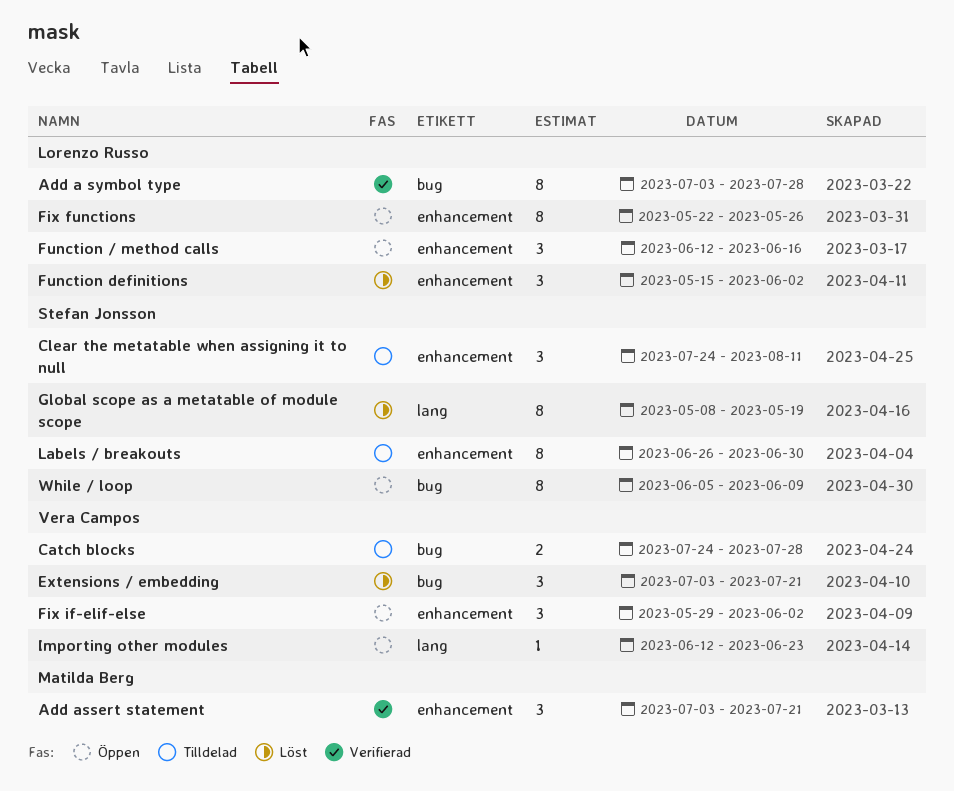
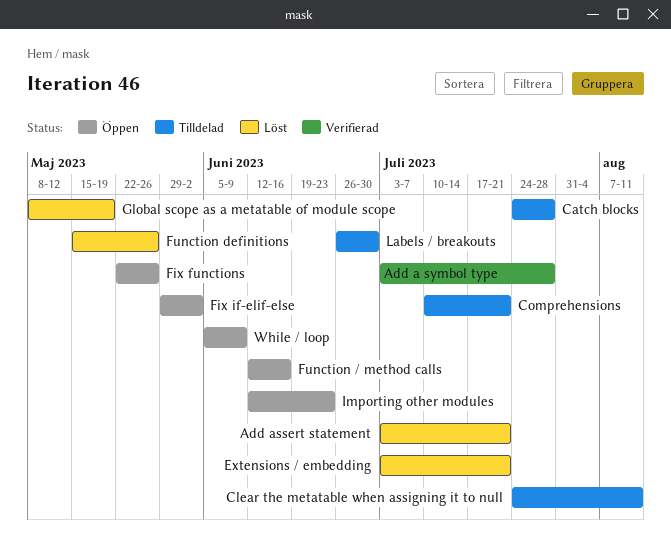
Add assert statement, status: Verifierad -> Löst
Comprehensions: none -> present
Function definitions, due: Jun 2 -> May 26

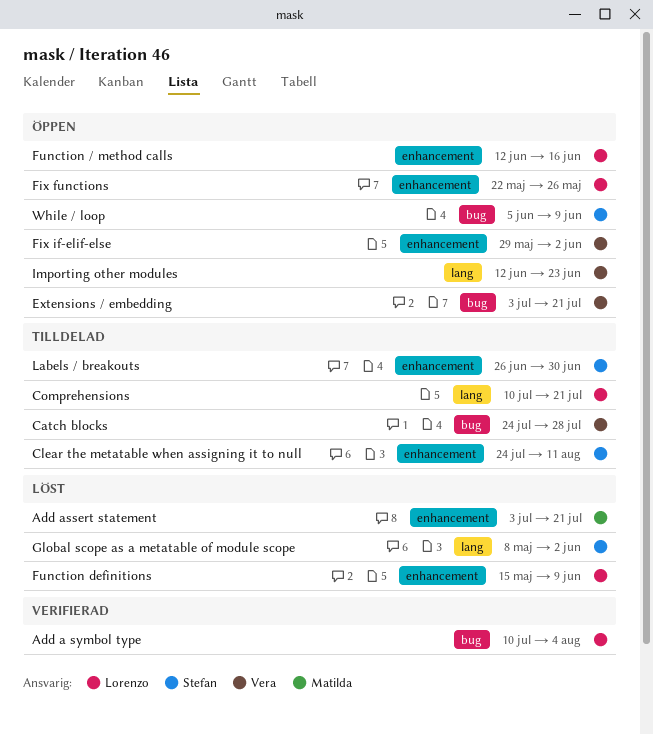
Add a symbol type, start: Jul 3 -> Jul 10
Add a symbol type, due: Jul 28 -> Aug 4
Extensions / embedding, status: Löst -> Öppen
Function definitions, due: May 26 -> Jun 9
Global scope as a metatable of module scope, due: May 19 -> Jun 2

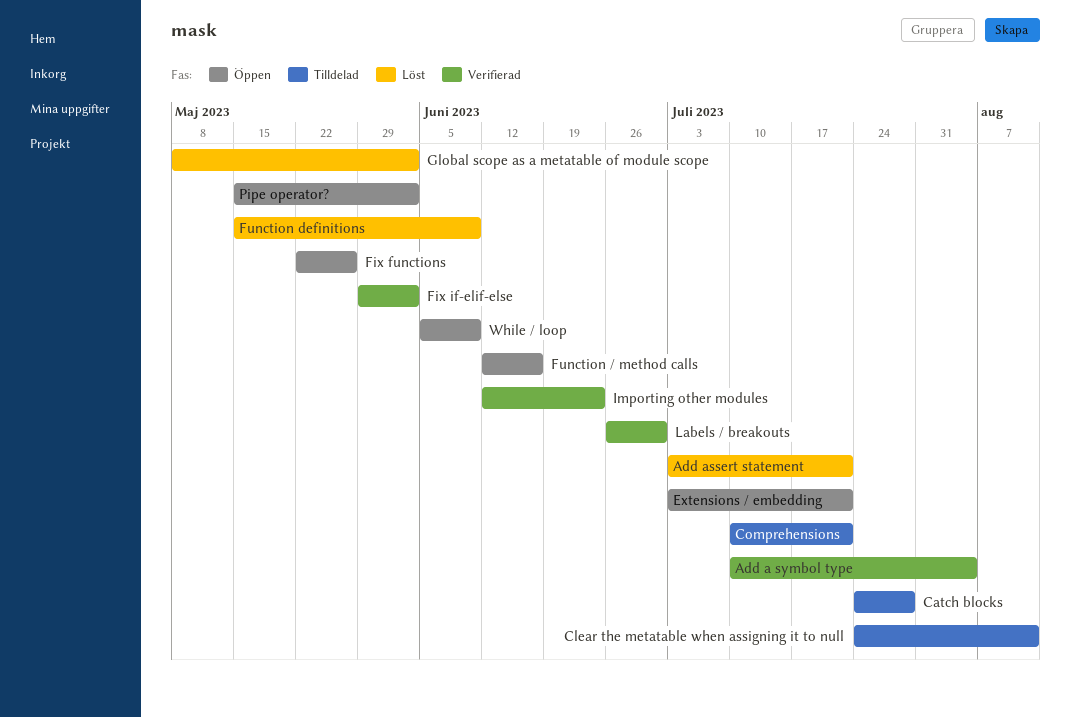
Fix if-elif-else, status: Öppen -> Verifierad
Importing other modules, status: Öppen -> Verifierad
Labels / breakouts, status: Tilldelad -> Verifierad
Pipe operator?: none -> present

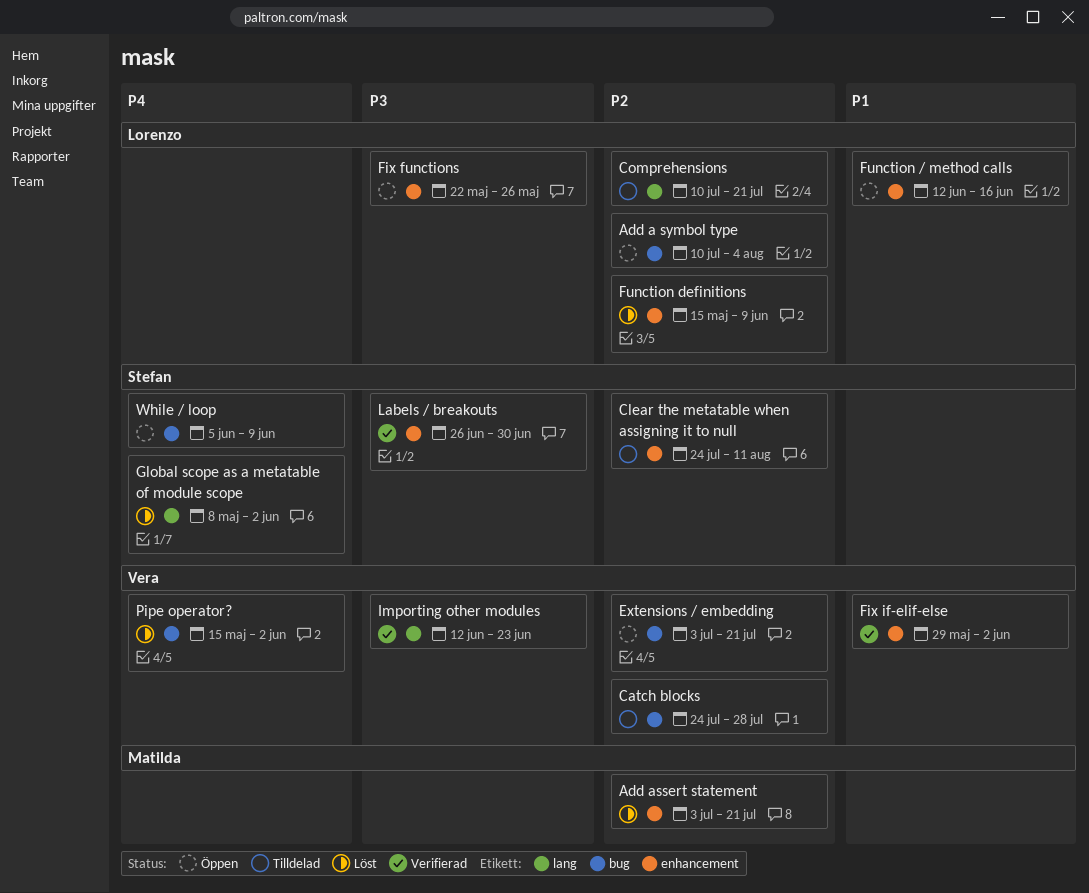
Add a symbol type, status: Verifierad -> Öppen
Pipe operator?, status: Öppen -> Löst

